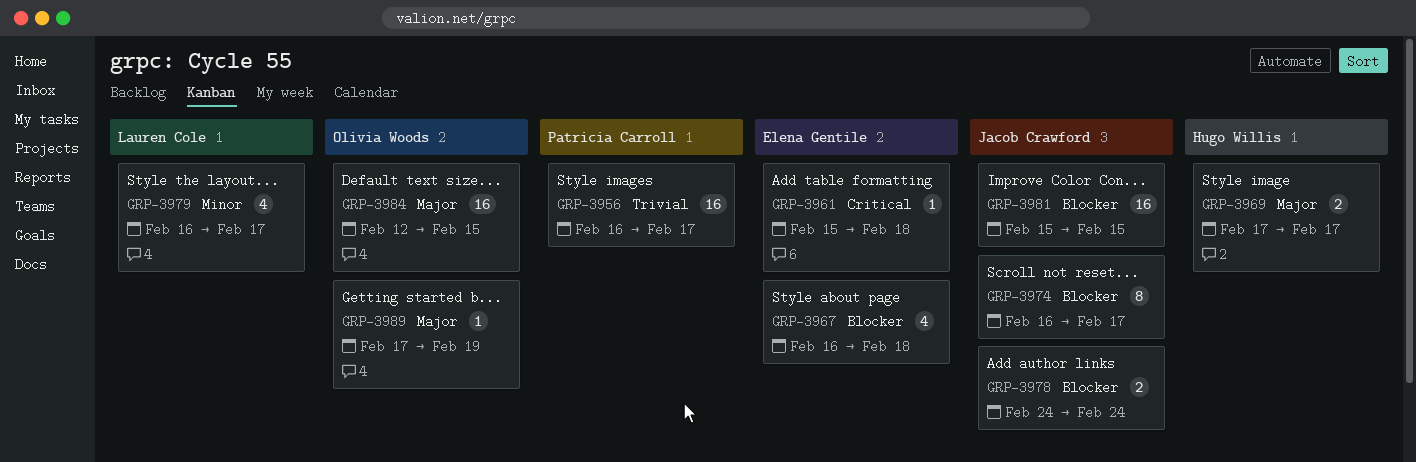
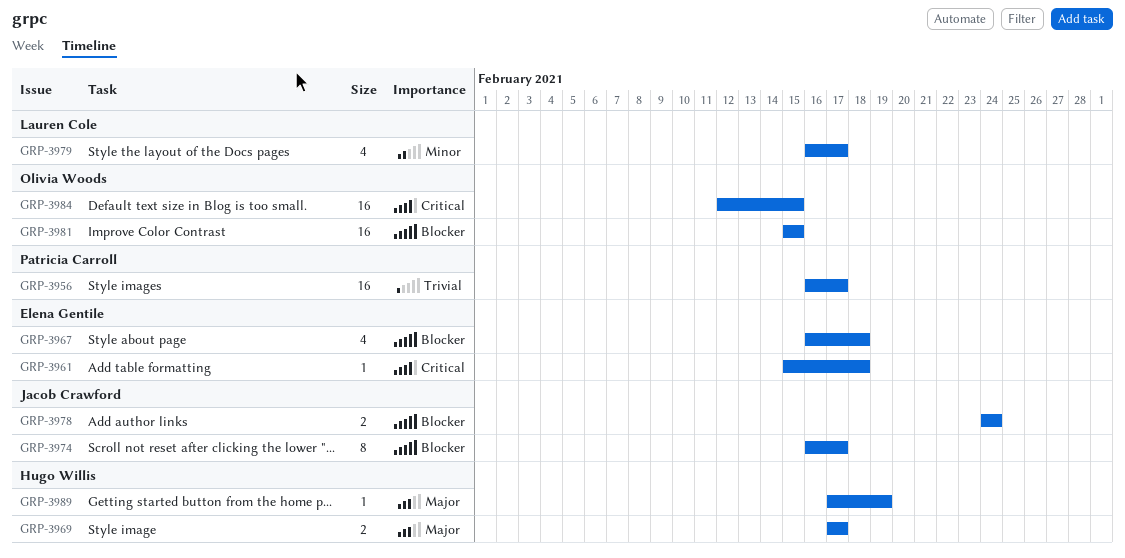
GRP-3981, owner: Jacob Crawford -> Olivia Woods
GRP-3984, priority: Major -> Critical
GRP-3989, owner: Olivia Woods -> Hugo Willis

